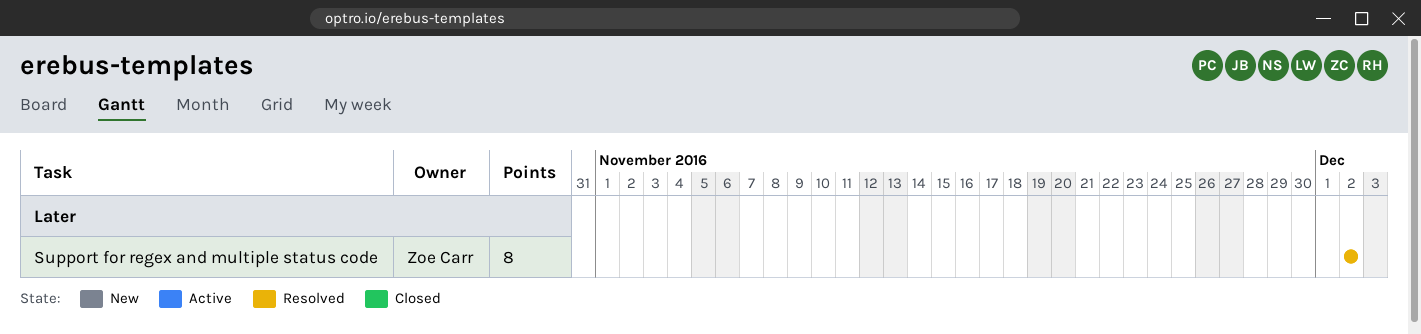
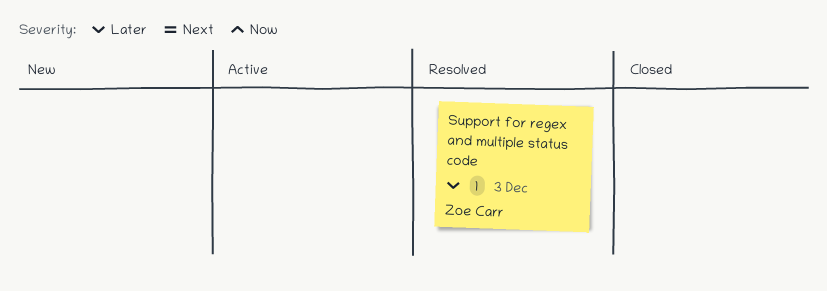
Support for regex and multiple status code, estimate: 8 -> 1
Support for regex and multiple status code, due: Dec 2 -> Dec 3

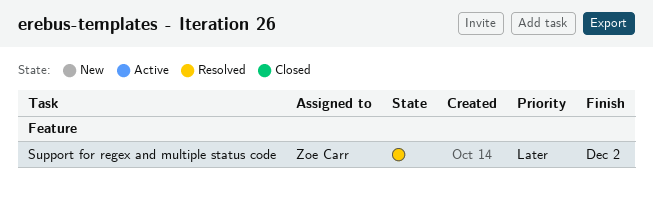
Support for regex and multiple status code, due: Dec 3 -> Dec 2

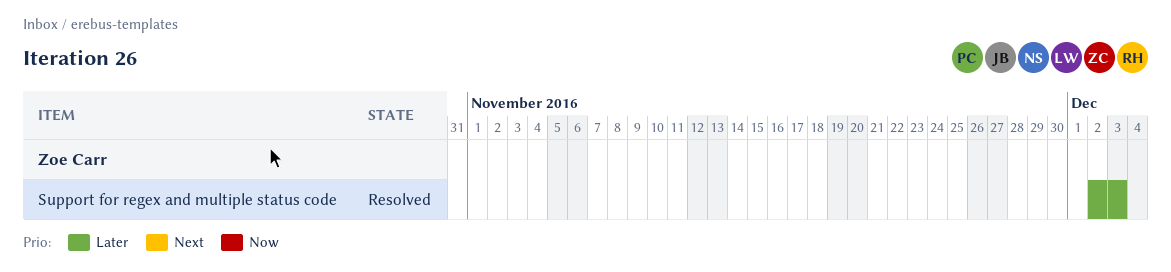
Support for regex and multiple status code, due: Dec 2 -> Dec 3

